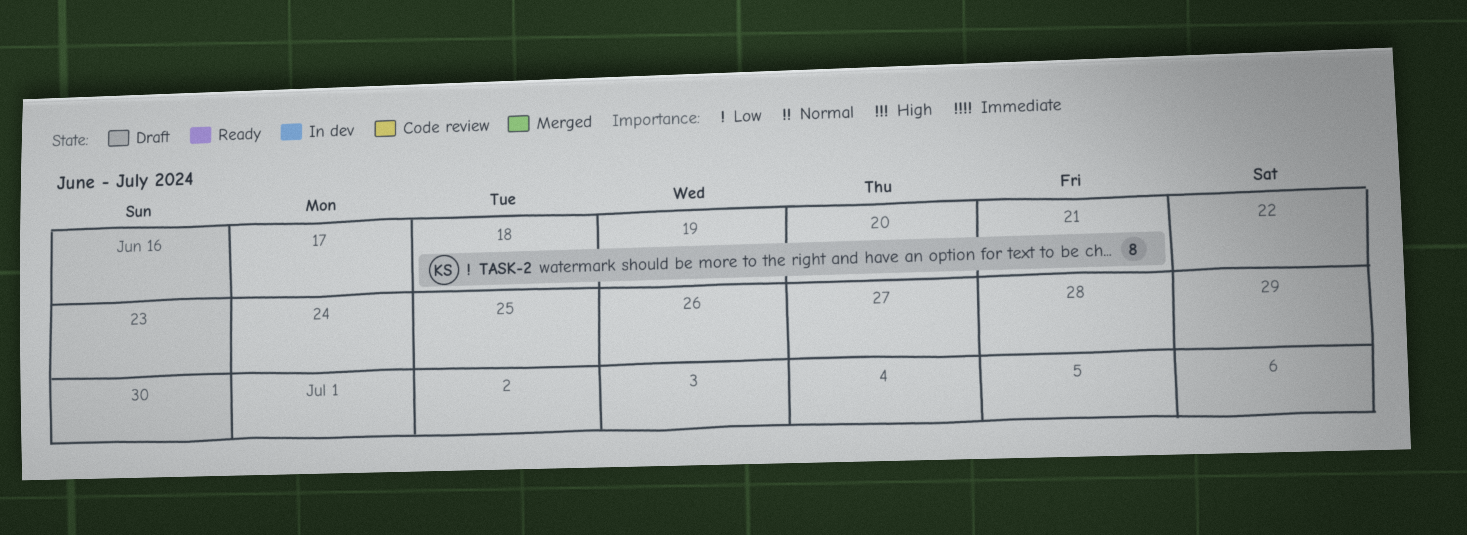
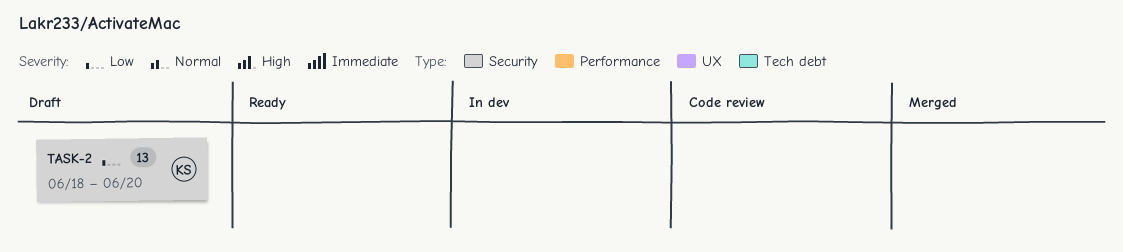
TASK-2, estimate: 8 -> 13
TASK-2, due: Jun 21 -> Jun 20

